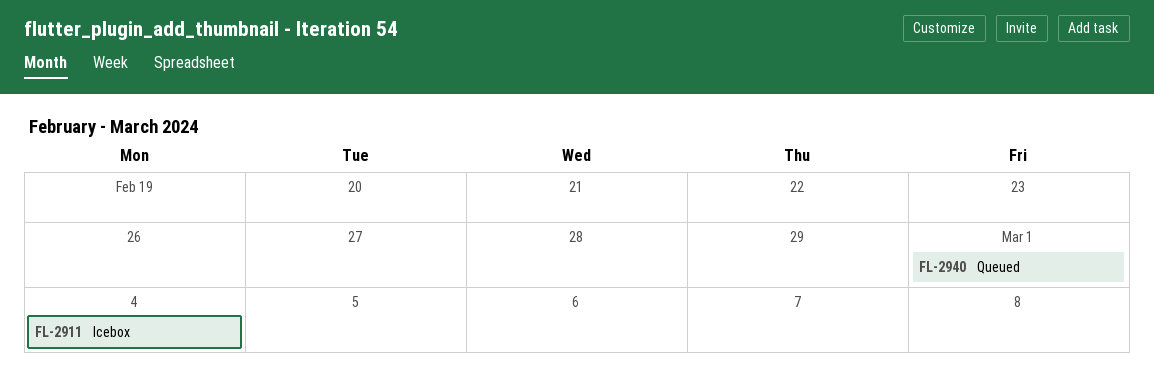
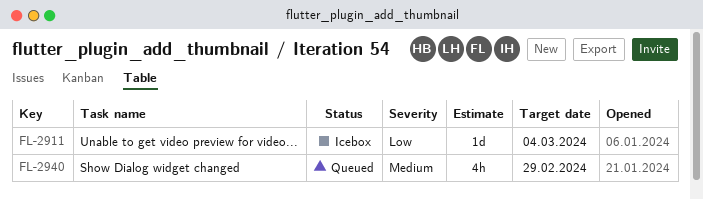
FL-2940, due: Mar 1 -> Feb 29

